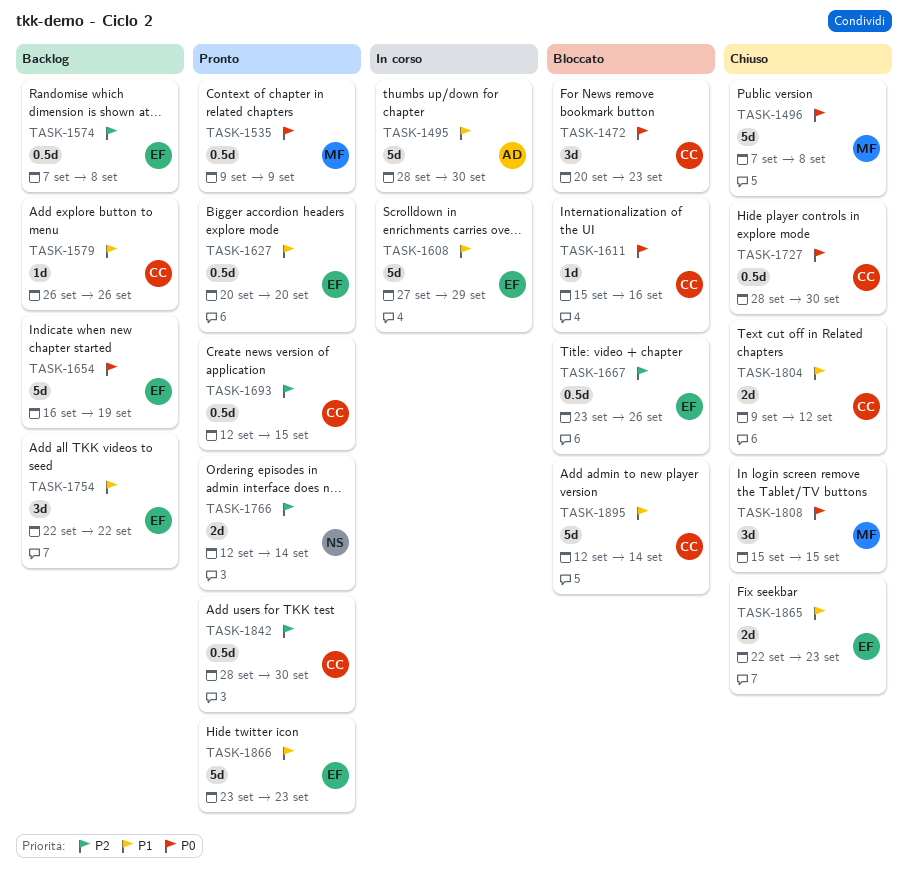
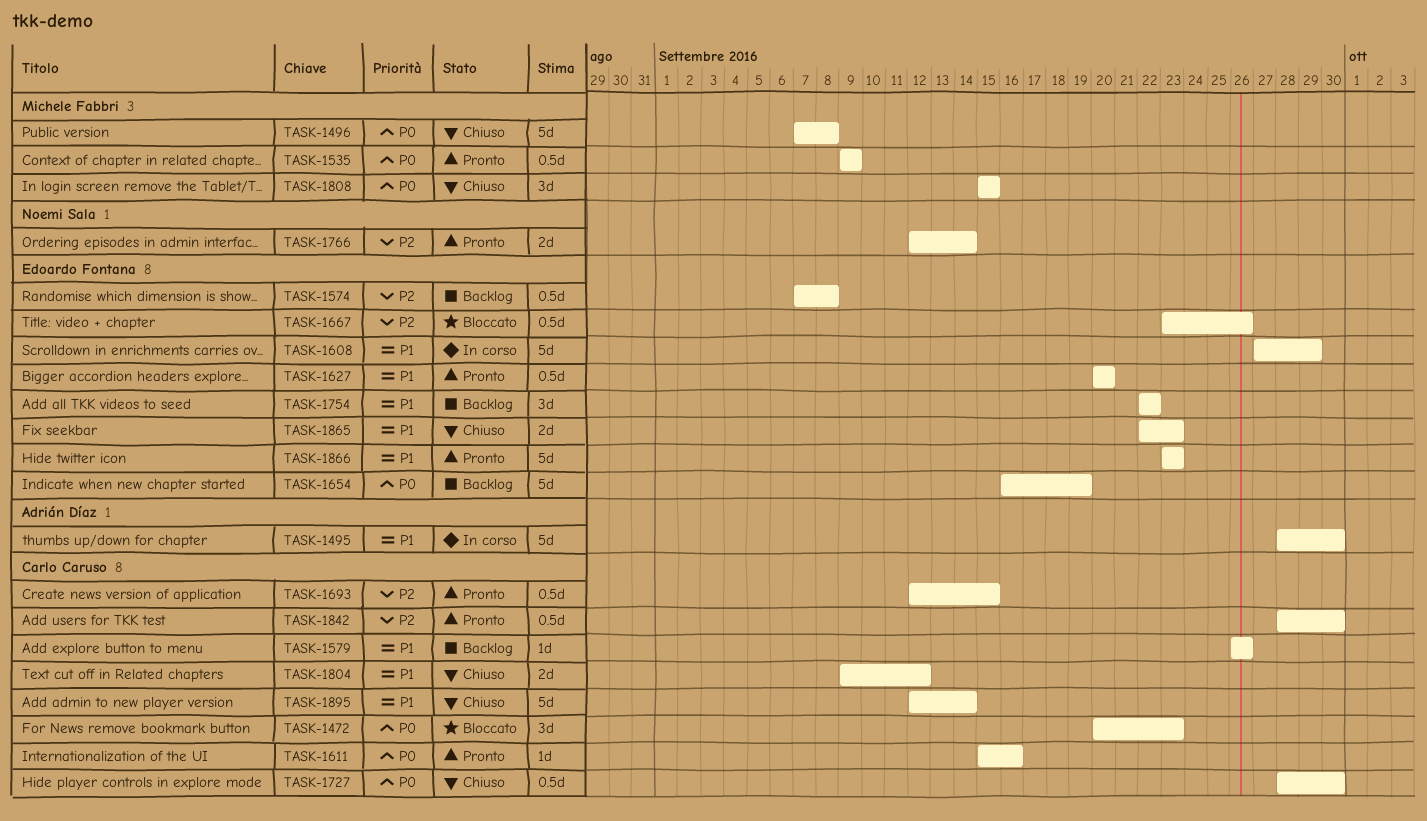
TASK-1611, status: Bloccato -> Pronto
TASK-1895, status: Bloccato -> Chiuso

